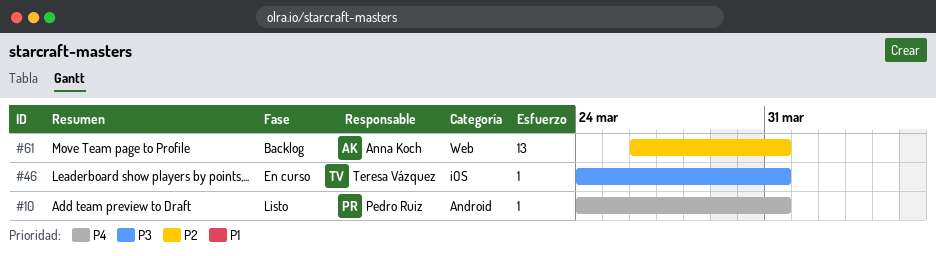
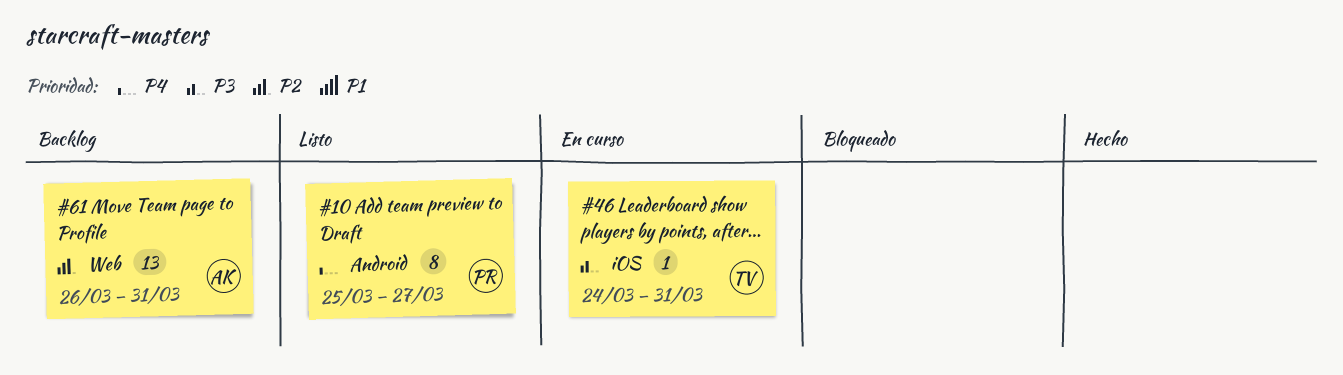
#10, estimate: 1 -> 8
#10, start: Mar 24 -> Mar 25
#10, due: Mar 31 -> Mar 27

